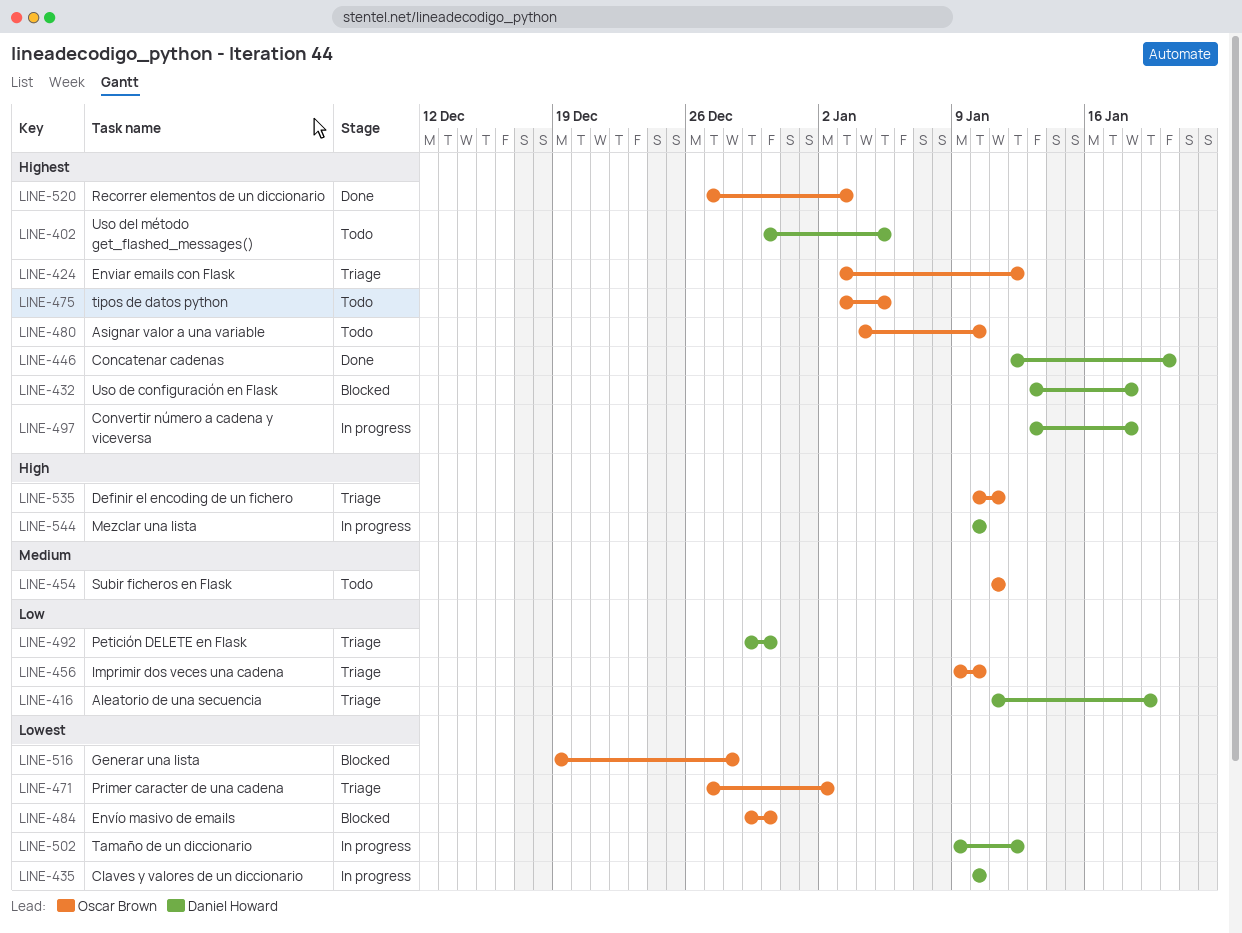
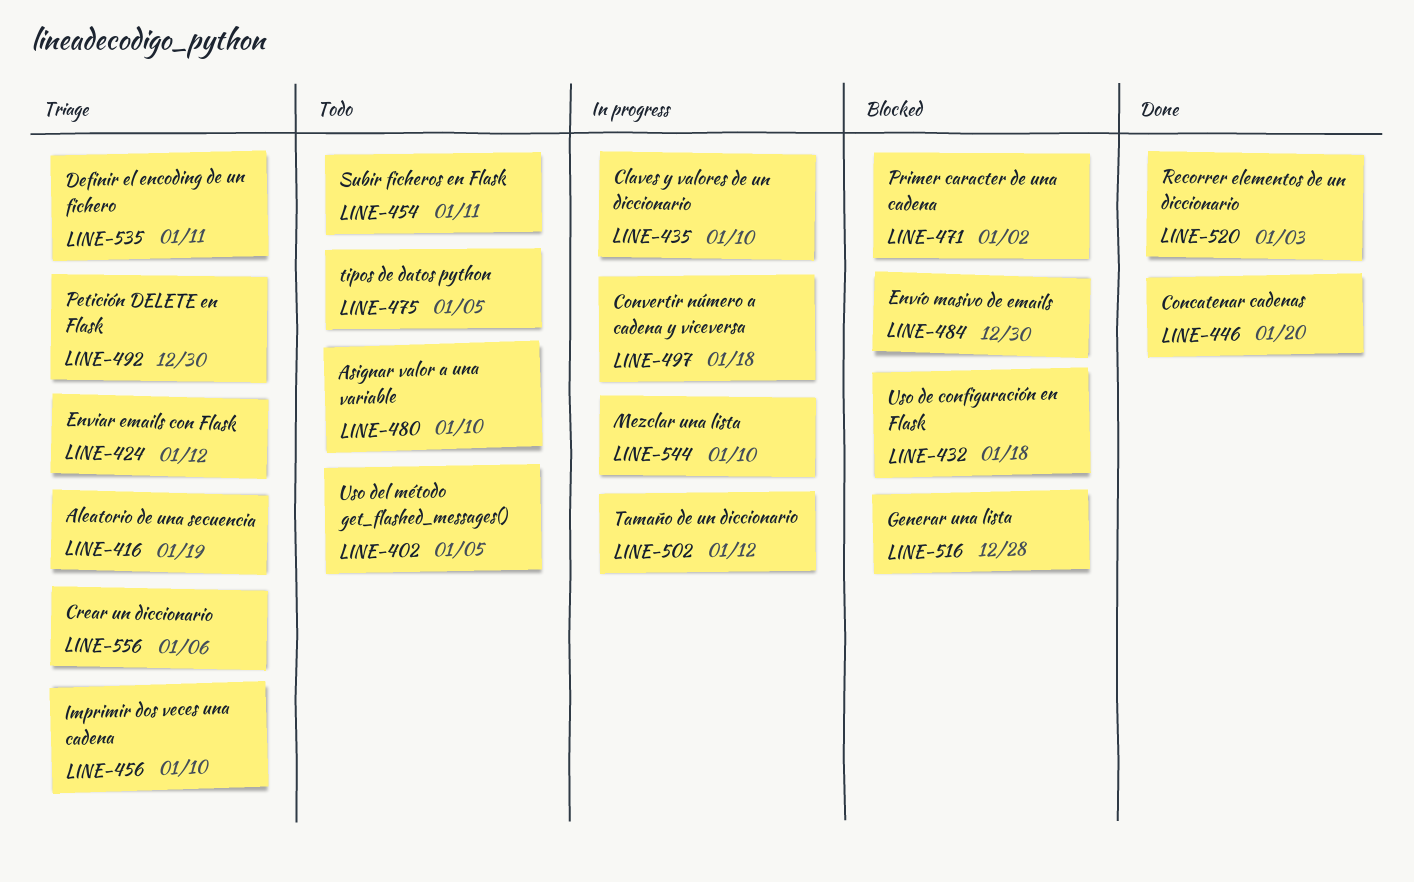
LINE-471, status: Triage -> Blocked
LINE-556: none -> present

